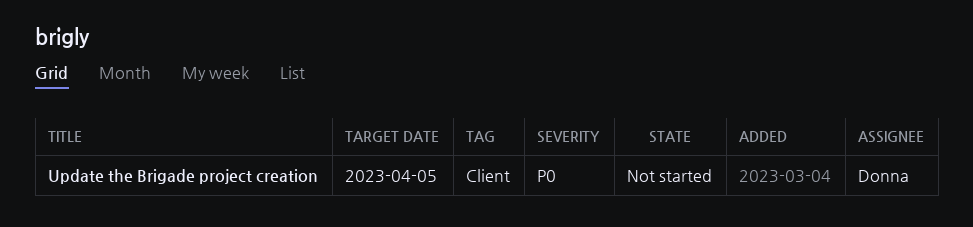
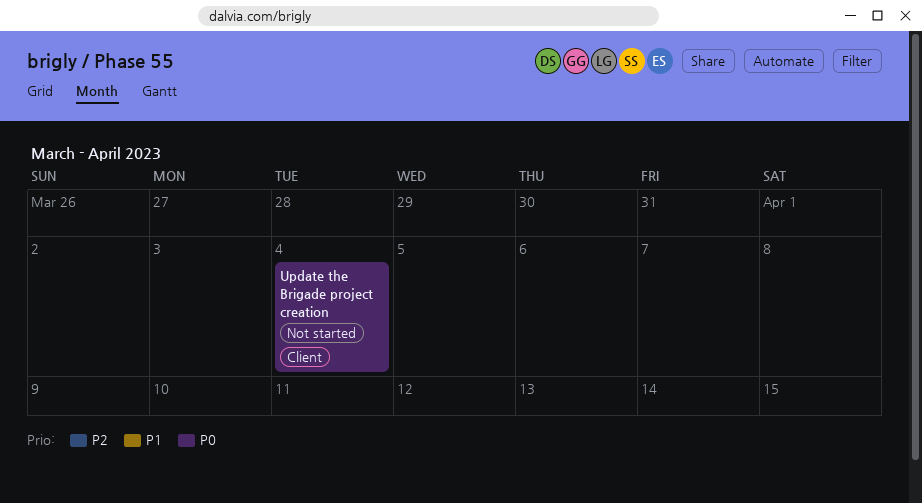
Update the Brigade project creation, due: Apr 5 -> Apr 4

